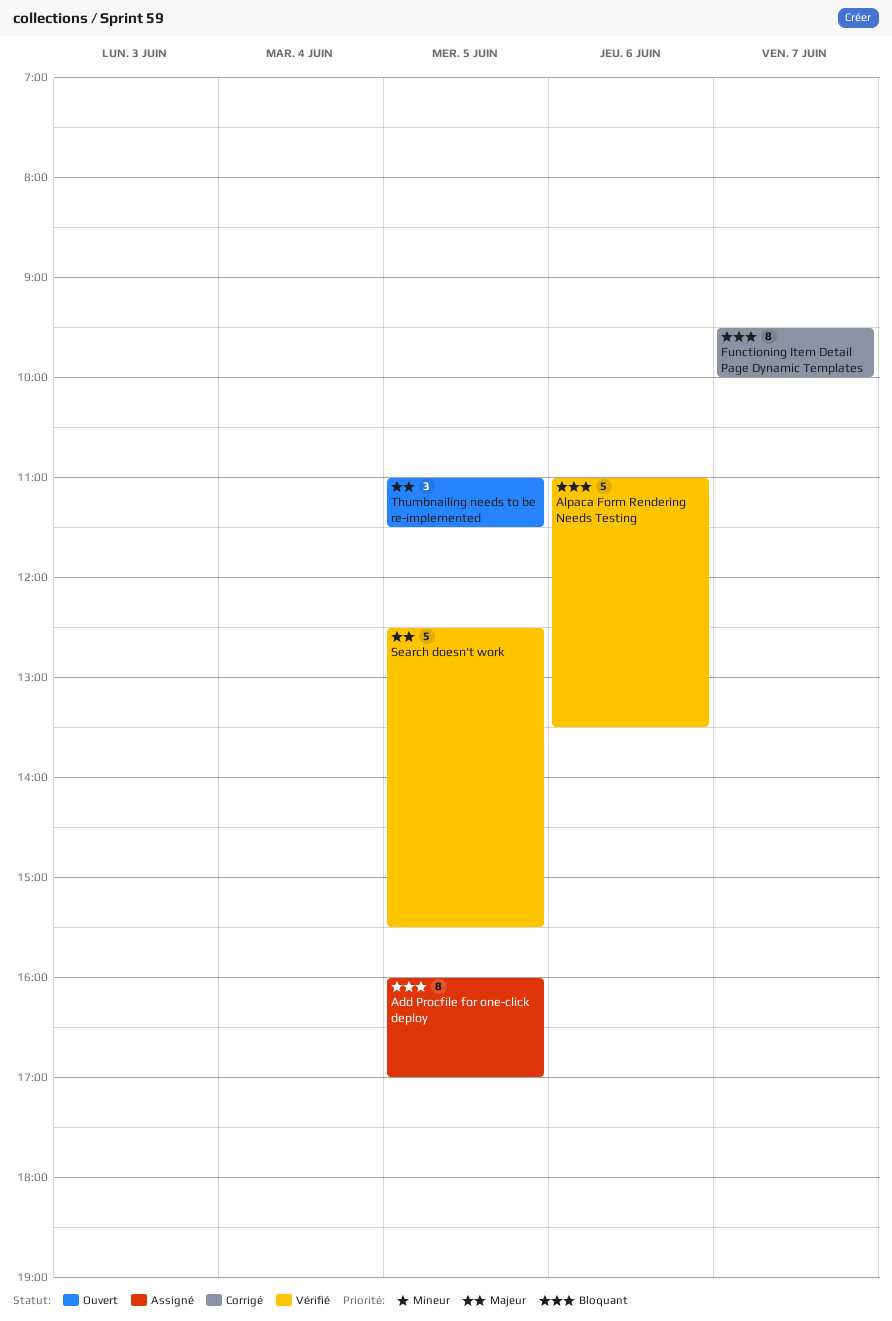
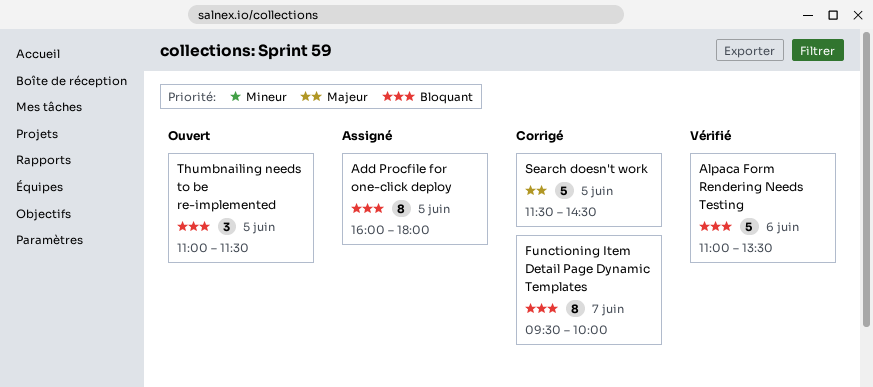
Add Procfile for one-click deploy, ends: 17:00 -> 18:00
Search doesn't work, status: Vérifié -> Corrigé
Search doesn't work, begins: 12:30 -> 11:30
Search doesn't work, ends: 15:30 -> 14:30
Thumbnailing needs to be re-implemented, priority: Majeur -> Bloquant

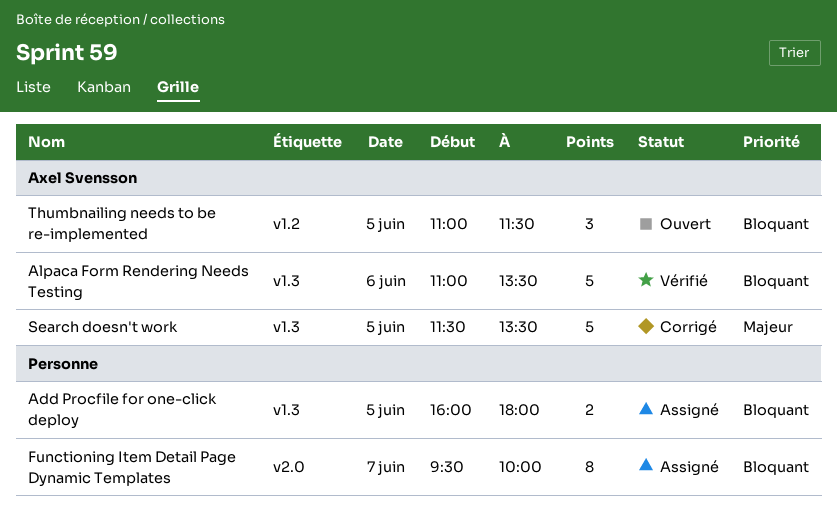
Add Procfile for one-click deploy, estimate: 8 -> 2
Functioning Item Detail Page Dynamic Templates, status: Corrigé -> Assigné
Search doesn't work, ends: 14:30 -> 13:30

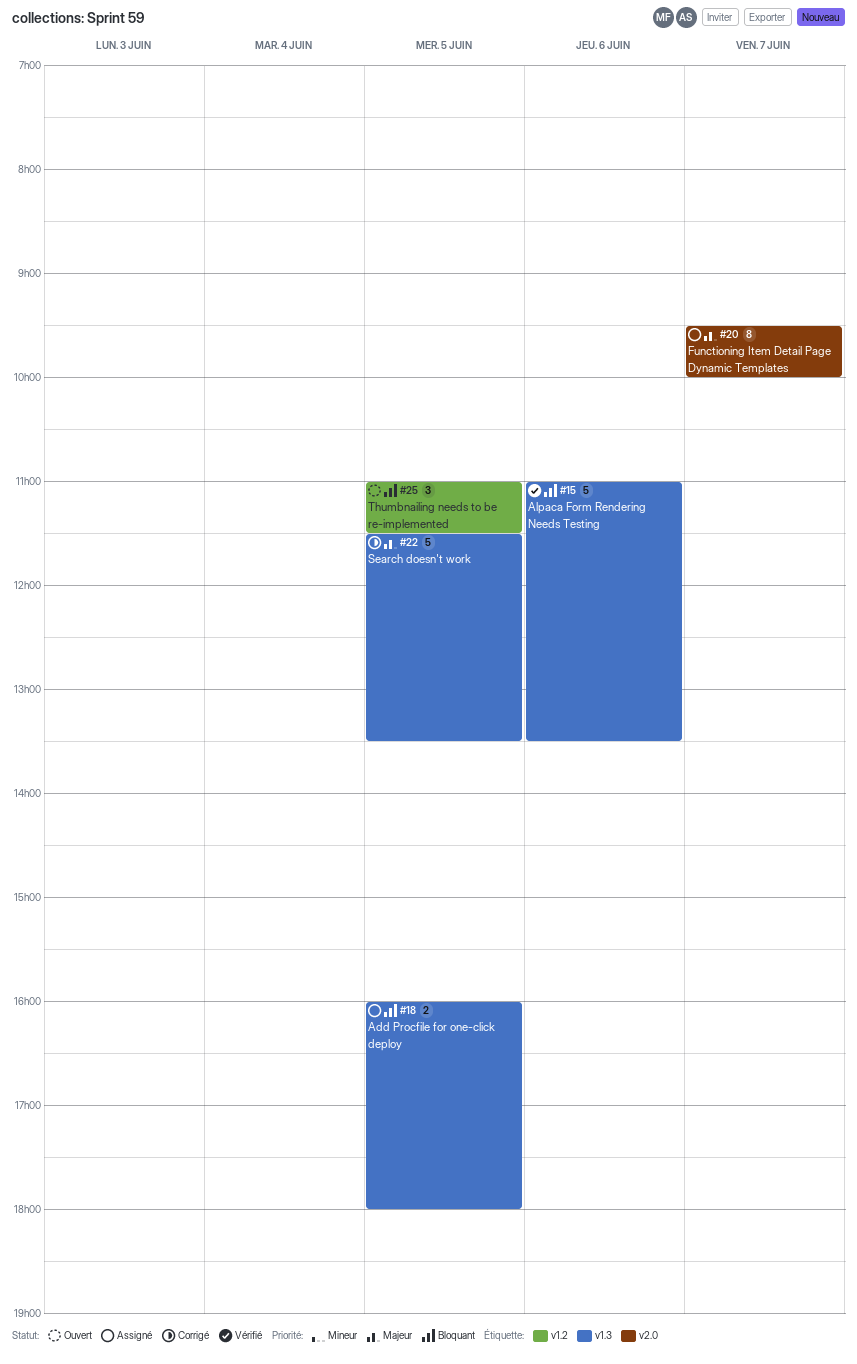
Functioning Item Detail Page Dynamic Templates, priority: Bloquant -> Majeur

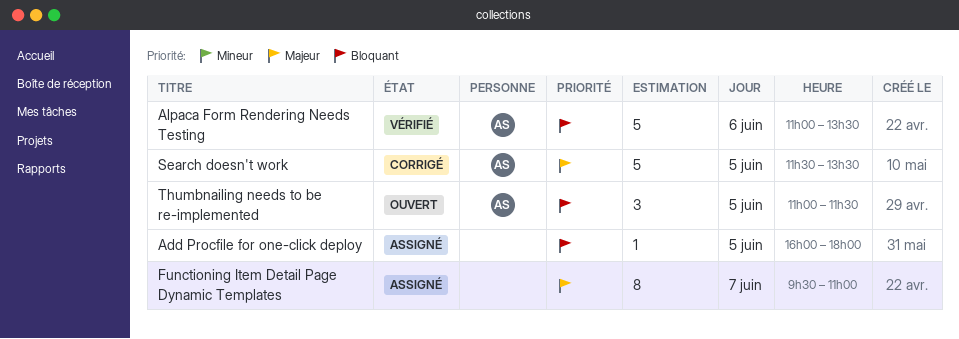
Add Procfile for one-click deploy, estimate: 2 -> 1
Functioning Item Detail Page Dynamic Templates, ends: 10:00 -> 11:00

